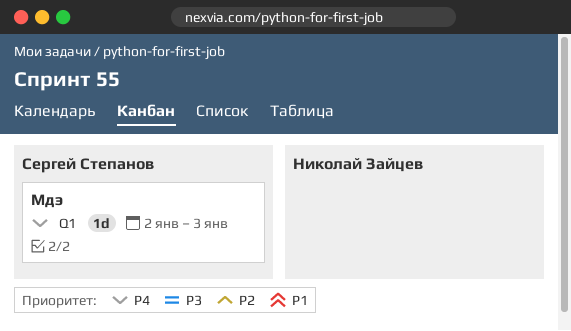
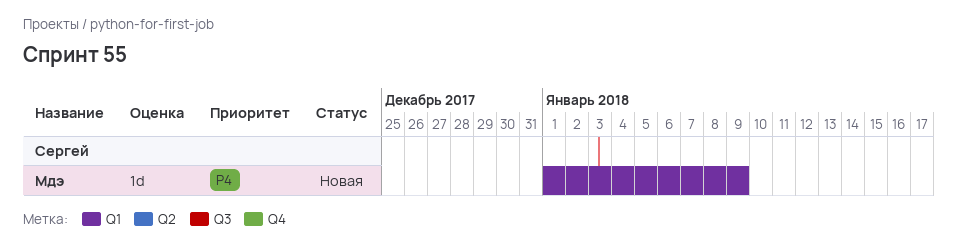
Мдэ, start: Jan 2 -> Jan 1
Мдэ, due: Jan 3 -> Jan 9

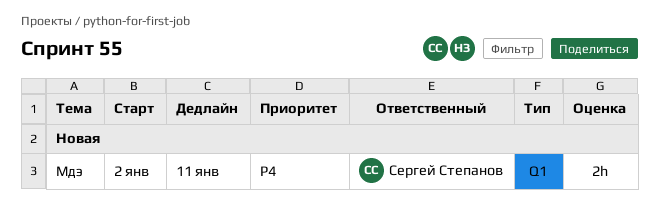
Мдэ, estimate: 1d -> 2h
Мдэ, start: Jan 1 -> Jan 2
Мдэ, due: Jan 9 -> Jan 11

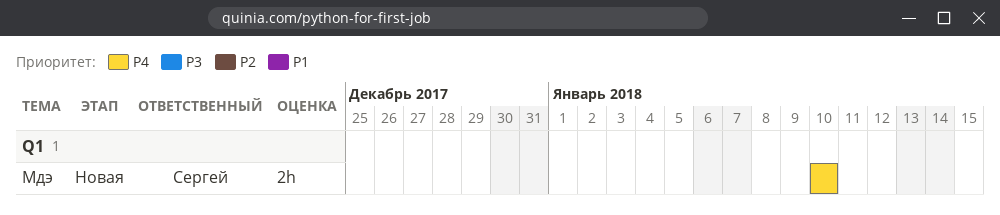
Мдэ, start: Jan 2 -> Jan 10
Мдэ, due: Jan 11 -> Jan 10

